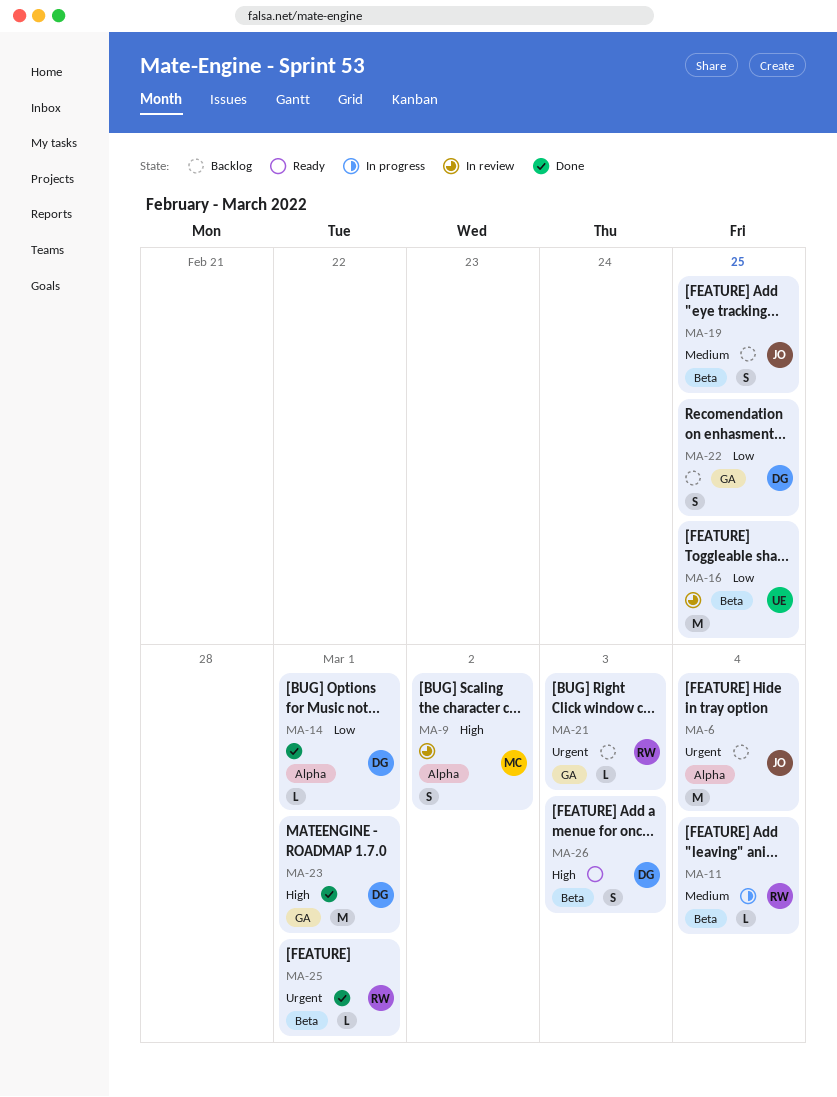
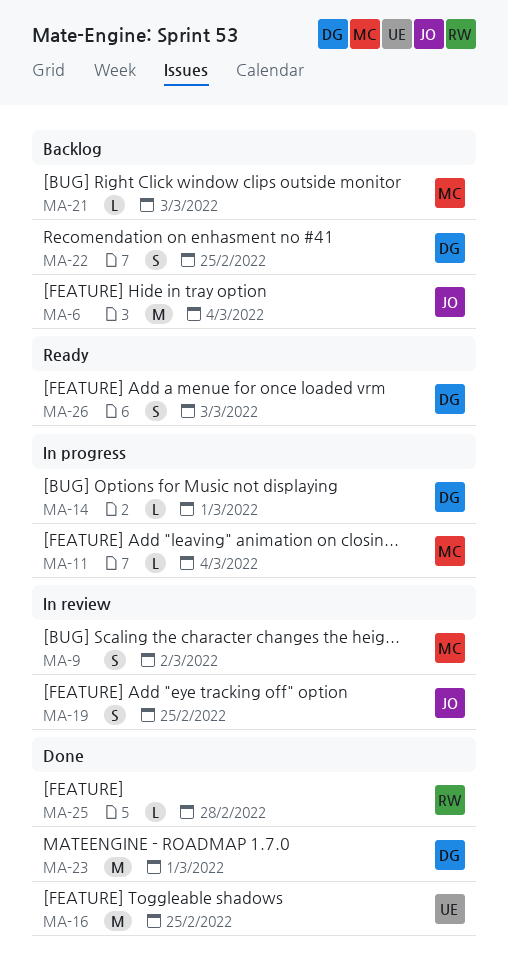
MA-11, owner: RW -> MC
MA-14, status: Done -> In progress
MA-16, status: In review -> Done
MA-19, status: Backlog -> In review
MA-21, owner: RW -> MC
MA-25, due: Mar 1 -> Feb 28

